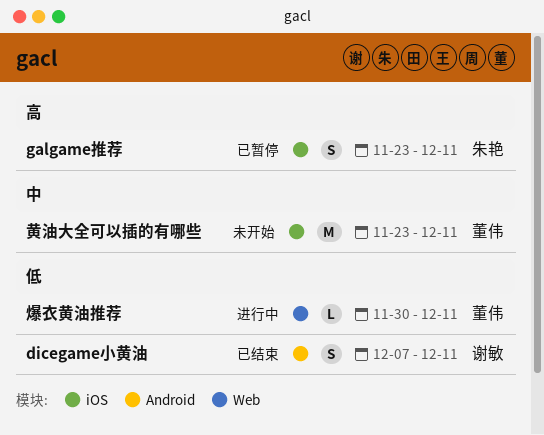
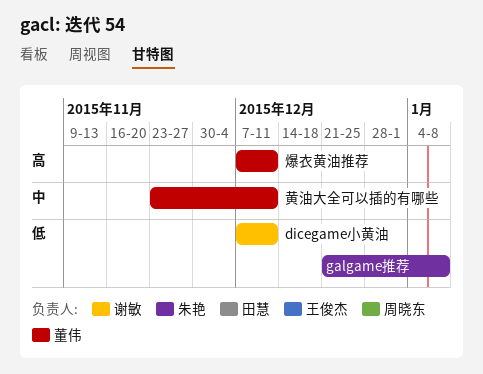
galgame推荐, priority: 高 -> 低
galgame推荐, start: Nov 23 -> Dec 21
galgame推荐, due: Dec 11 -> Jan 8
爆衣黄油推荐, priority: 低 -> 高
爆衣黄油推荐, start: Nov 30 -> Dec 7

